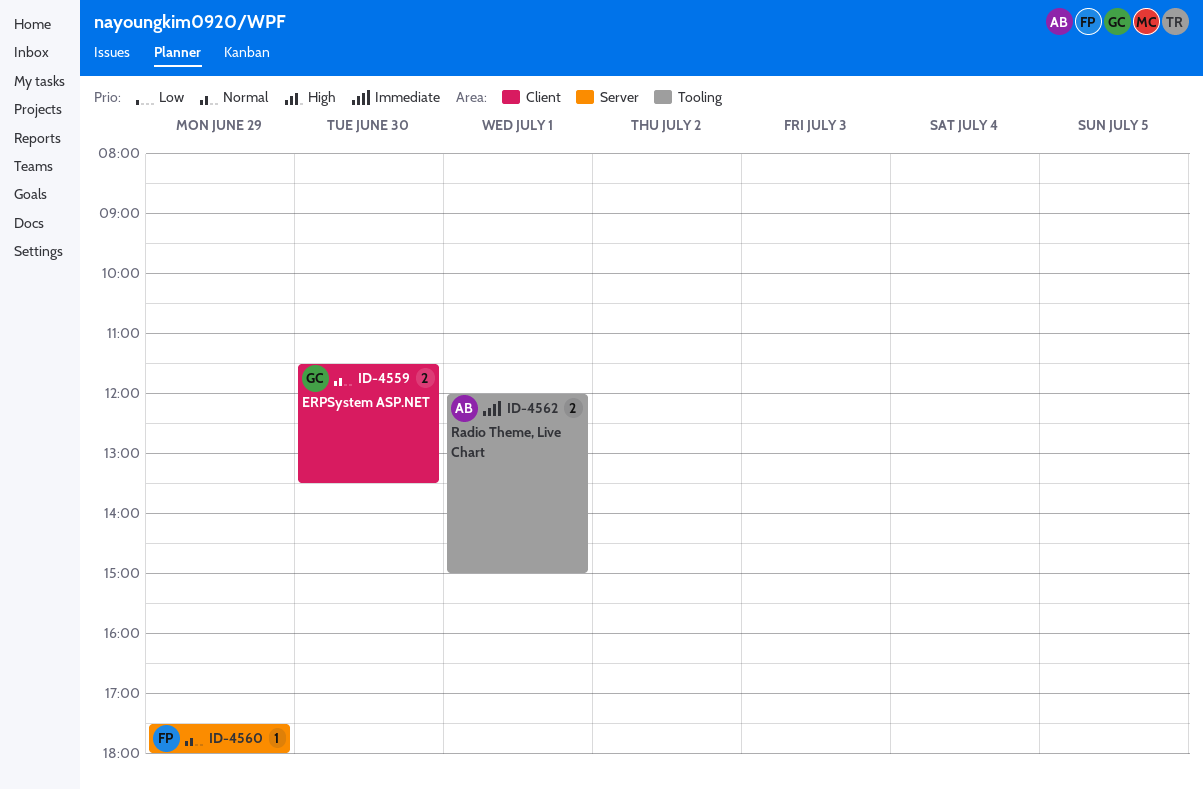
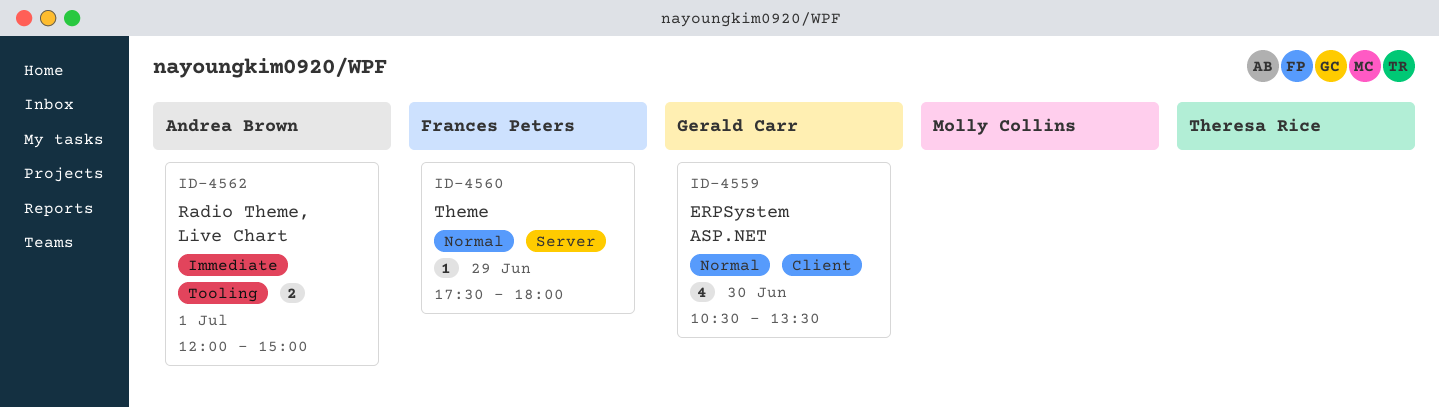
ID-4559, estimate: 2 -> 4
ID-4559, begins: 11:30 -> 10:30

